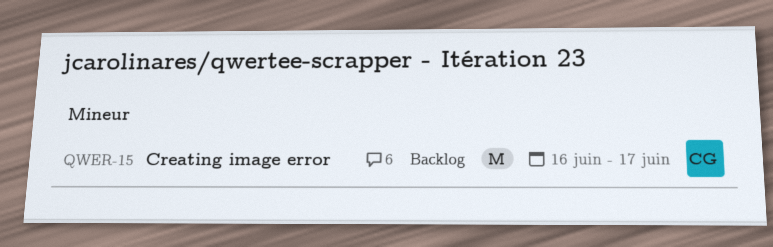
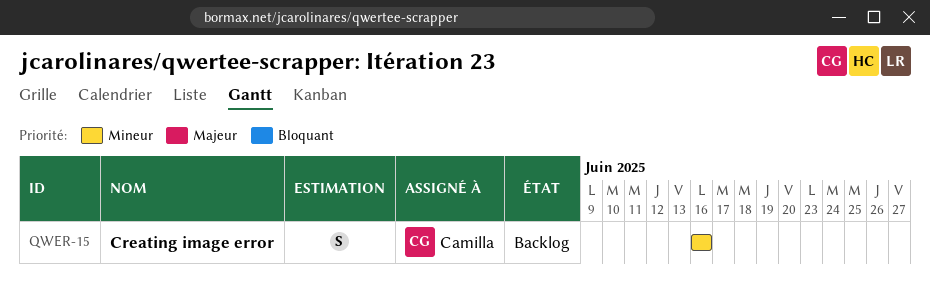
QWER-15, estimate: M -> S
QWER-15, due: Jun 17 -> Jun 16

